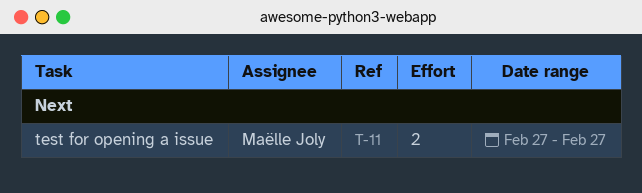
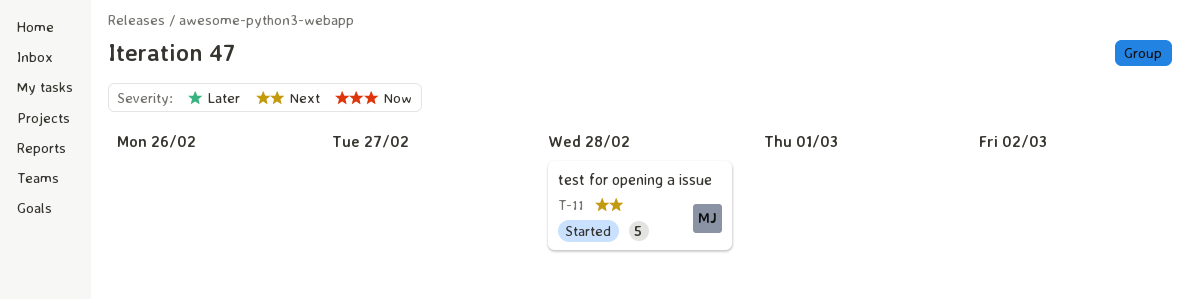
T-11, estimate: 2 -> 5
T-11, due: Feb 27 -> Feb 28

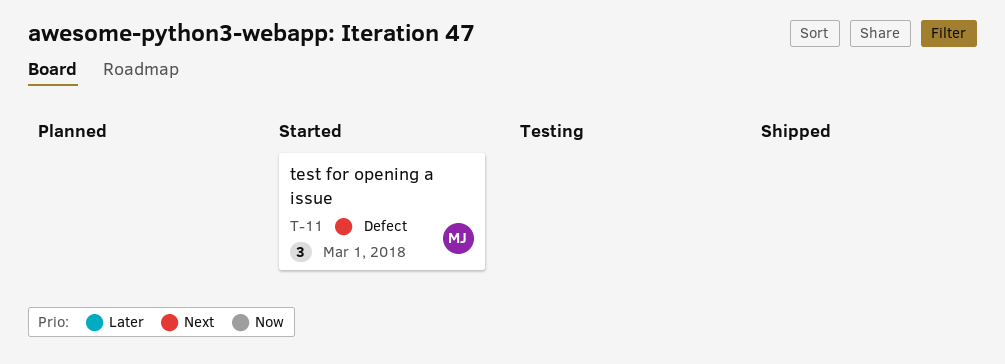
T-11, estimate: 5 -> 3
T-11, due: Feb 28 -> Mar 1

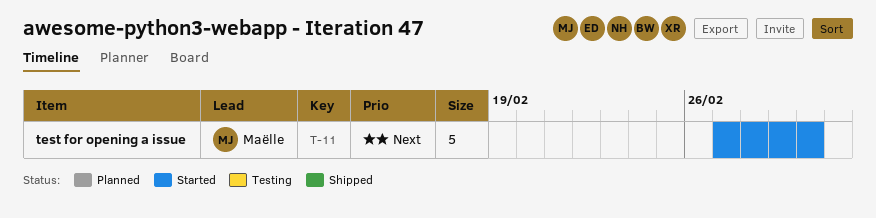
T-11, estimate: 3 -> 5
T-11, due: Mar 1 -> Mar 2

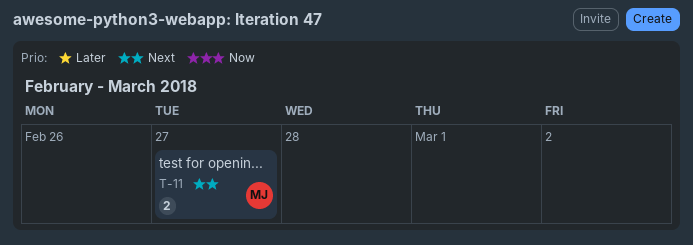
T-11, estimate: 5 -> 2
T-11, due: Mar 2 -> Feb 27

